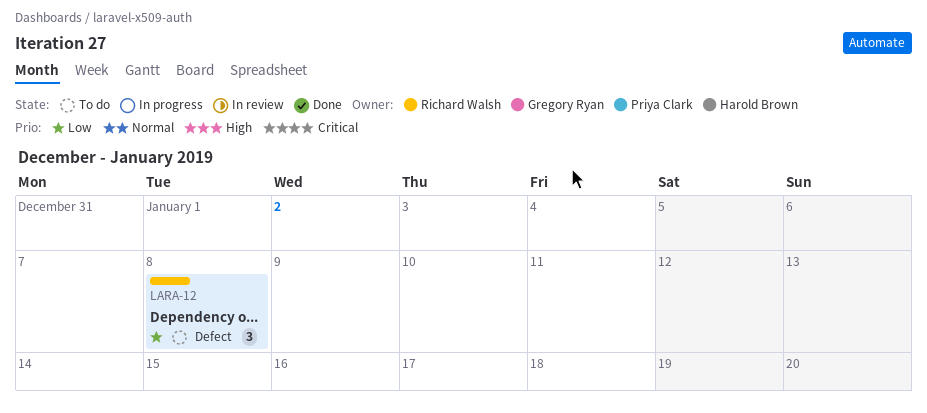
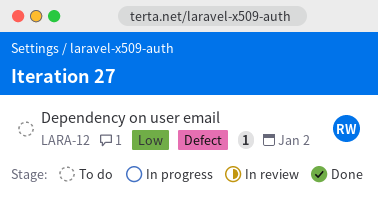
LARA-12, estimate: 3 -> 1
LARA-12, due: Jan 8 -> Jan 2

